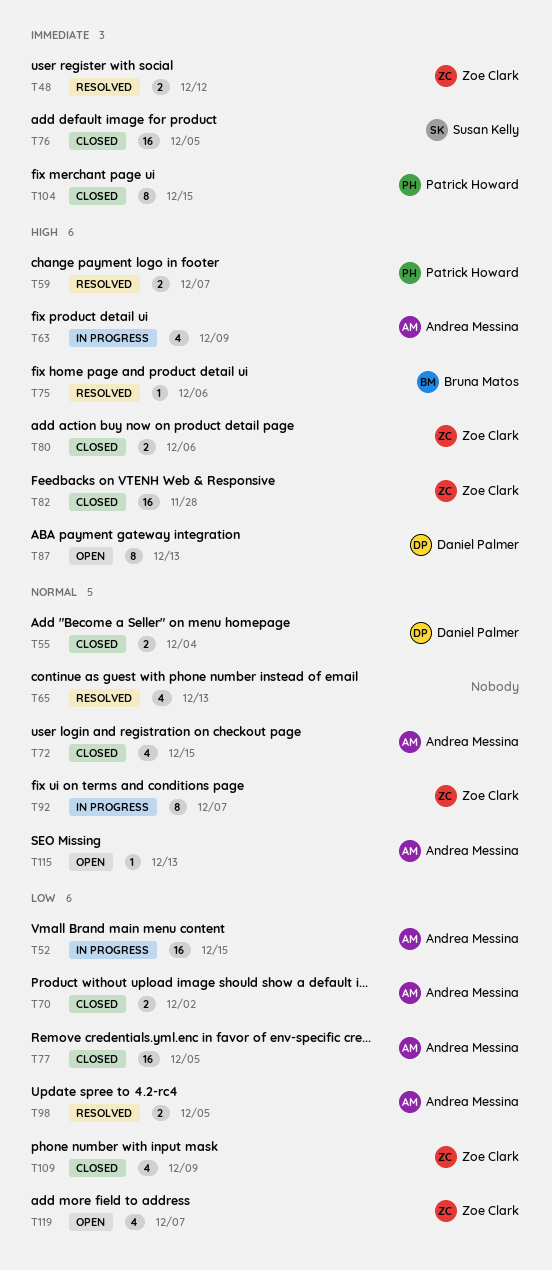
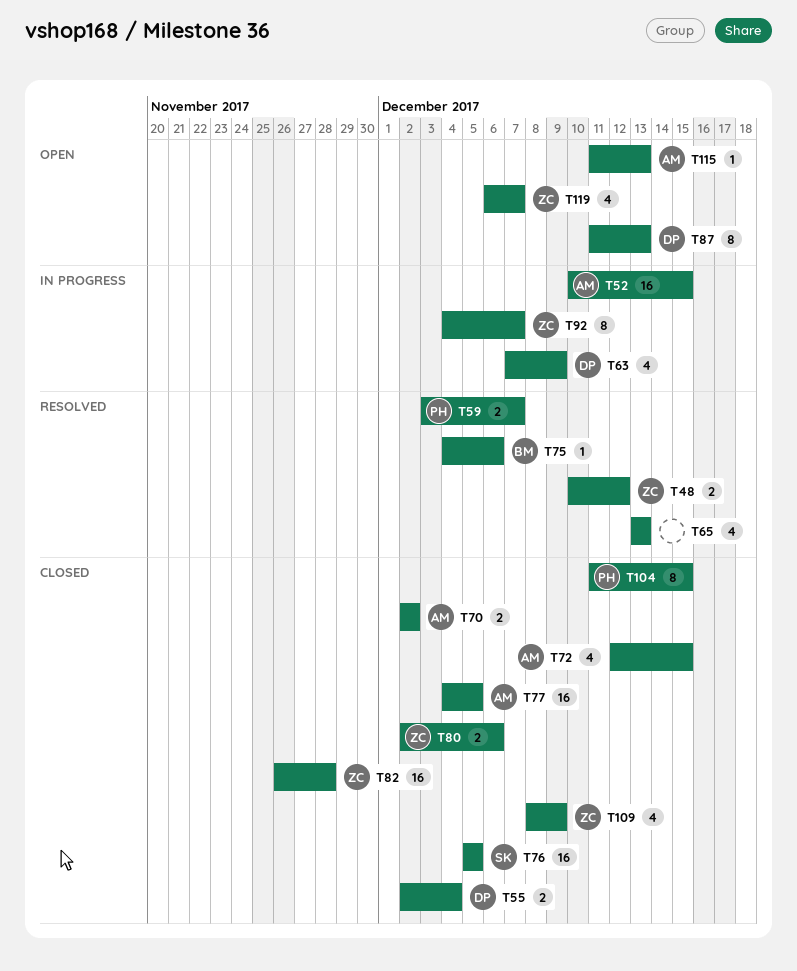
T63, owner: Andrea Messina -> Daniel Palmer
T98: present -> none

